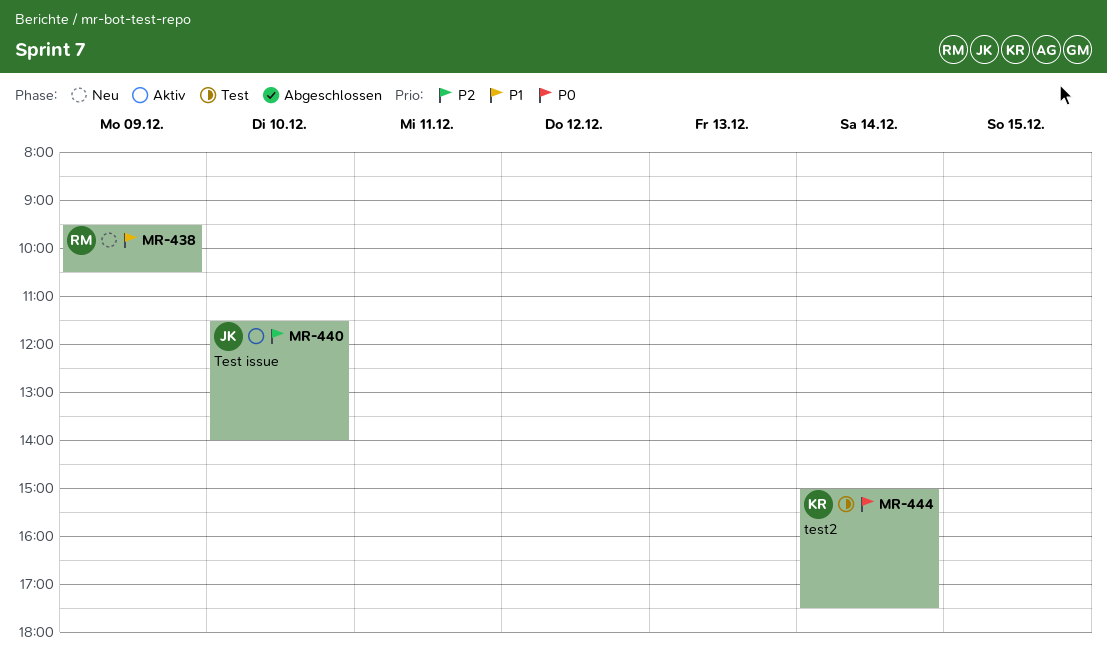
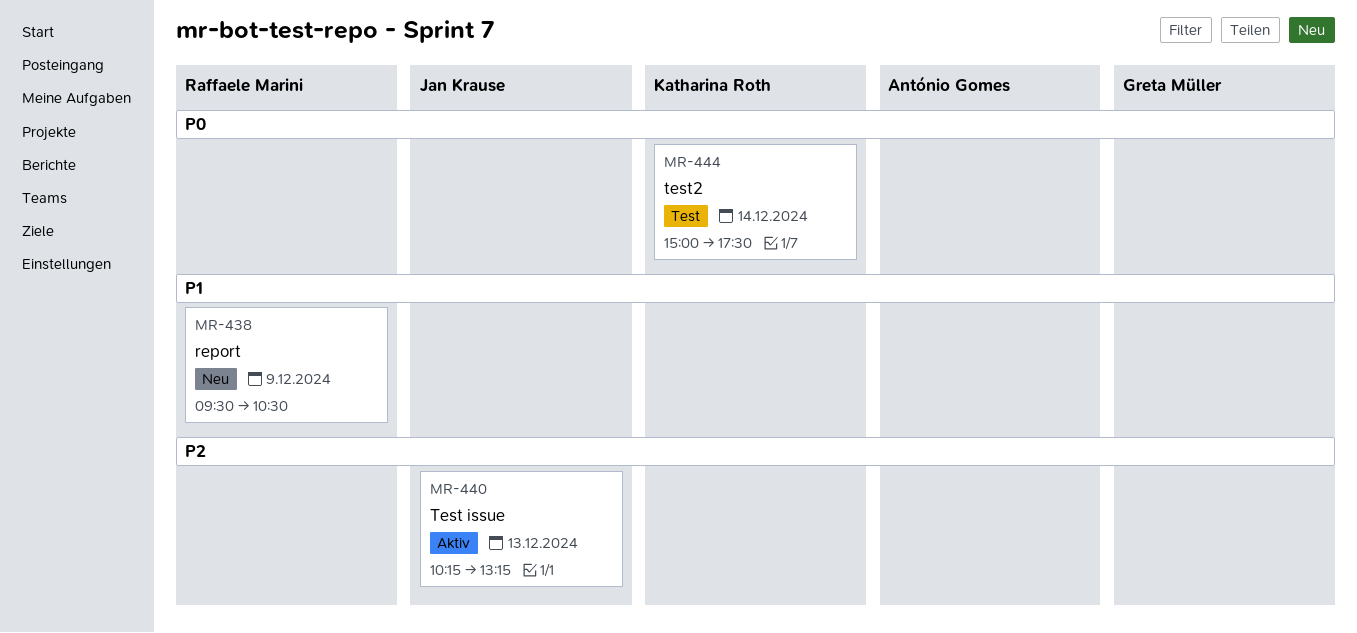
MR-440, day: Dec 10 -> Dec 13
MR-440, begins: 11:30 -> 10:15
MR-440, ends: 14:00 -> 13:15

